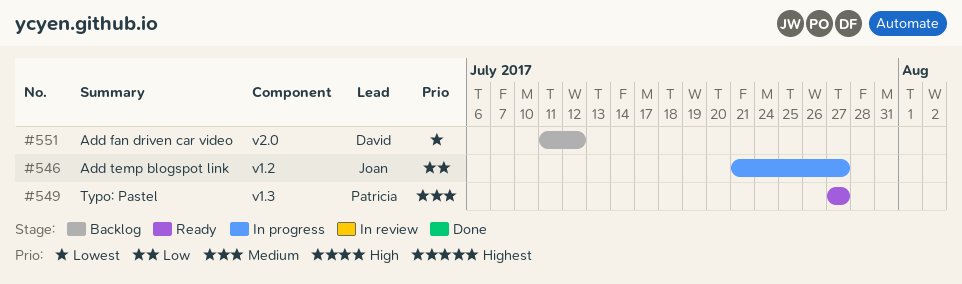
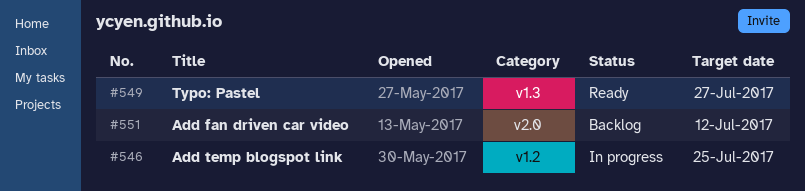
#546, due: Jul 27 -> Jul 25

